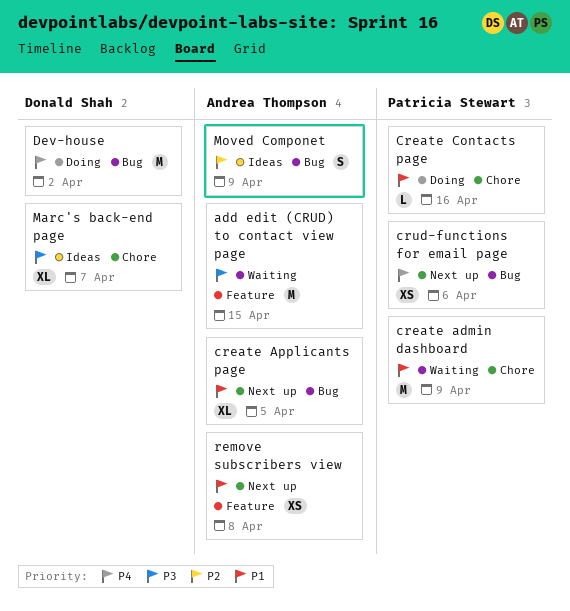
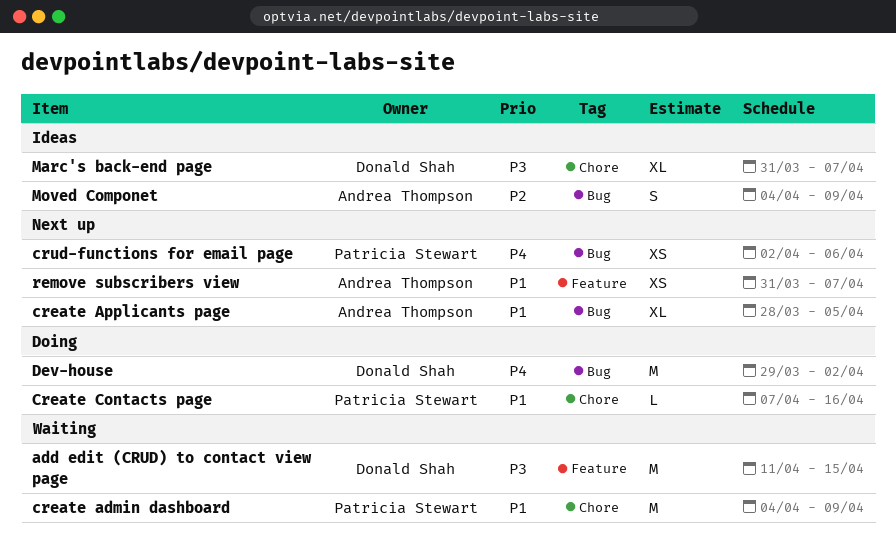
add edit (CRUD) to contact view page, owner: Andrea Thompson -> Donald Shah
remove subscribers view, due: Apr 8 -> Apr 7

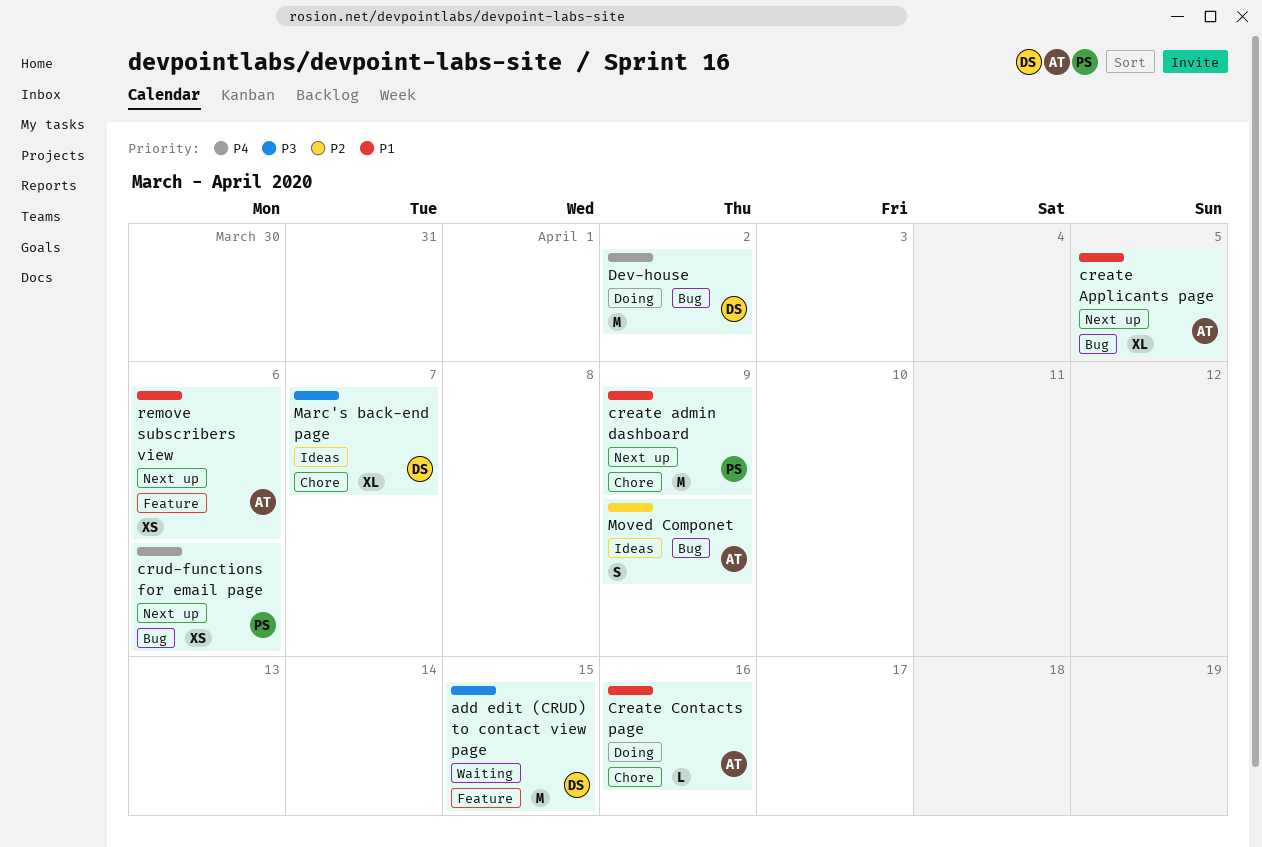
create admin dashboard, status: Waiting -> Next up
Create Contacts page, owner: Patricia Stewart -> Andrea Thompson
remove subscribers view, due: Apr 7 -> Apr 6

